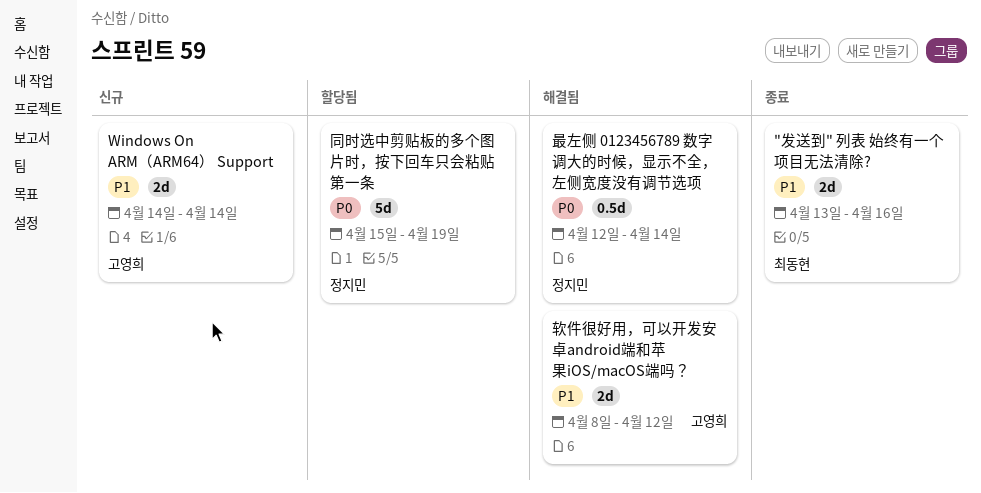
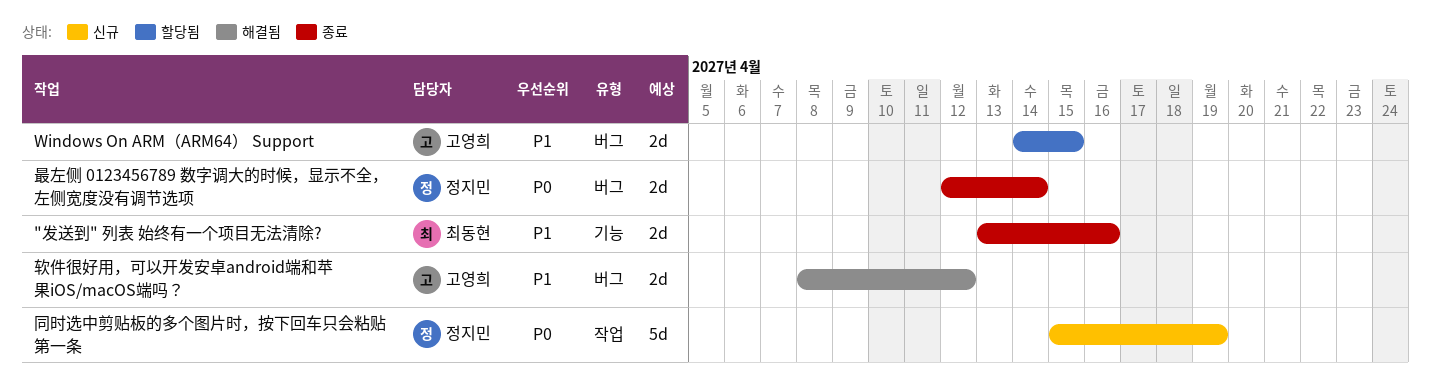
Windows On ARM（ARM64） Support, status: 신규 -> 할당됨
Windows On ARM（ARM64） Support, due: Apr 14 -> Apr 15
同时选中剪贴板的多个图片时，按下回车只会粘贴第一条, status: 할당됨 -> 신규
最左侧 0123456789 数字调大的时候，显示不全，左侧宽度没有调节选项, status: 해결됨 -> 종료
最左侧 0123456789 数字调大的时候，显示不全，左侧宽度没有调节选项, estimate: 0.5d -> 2d

